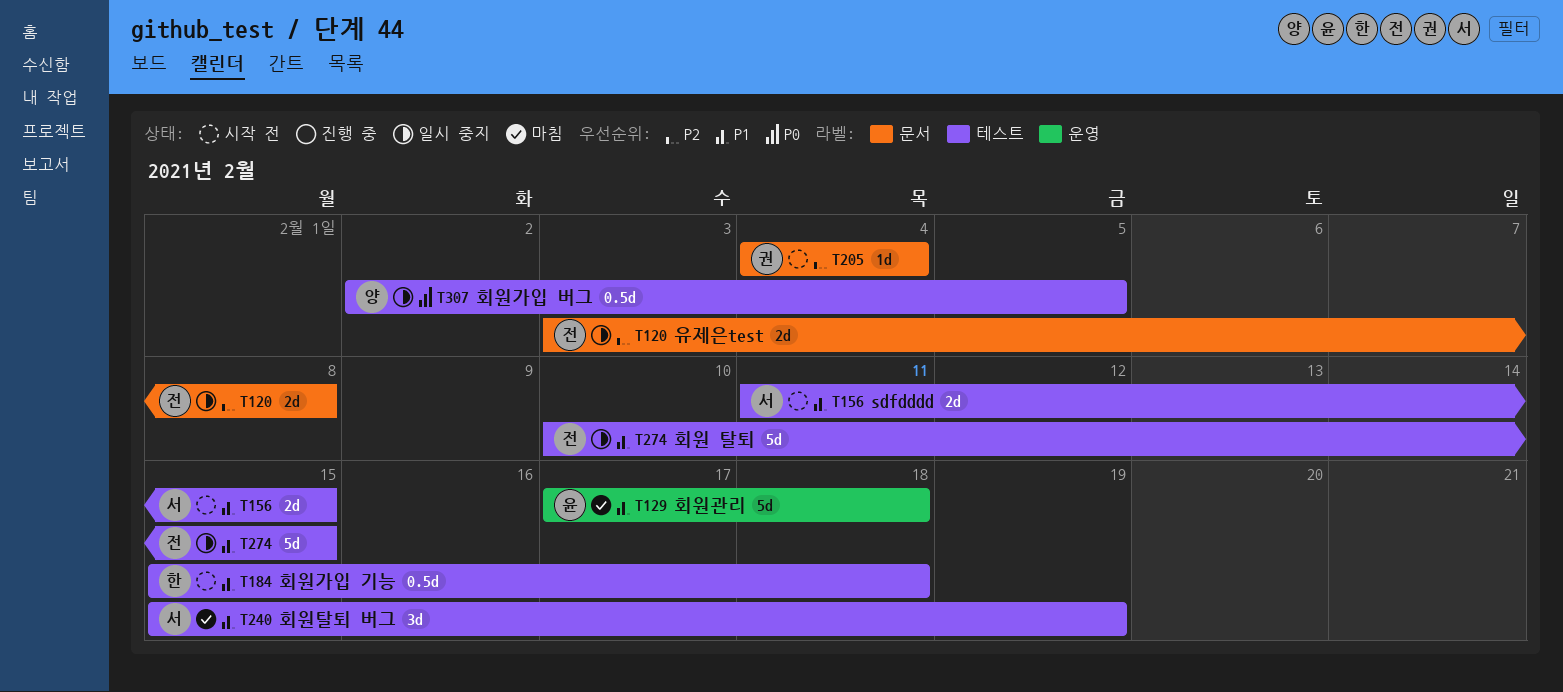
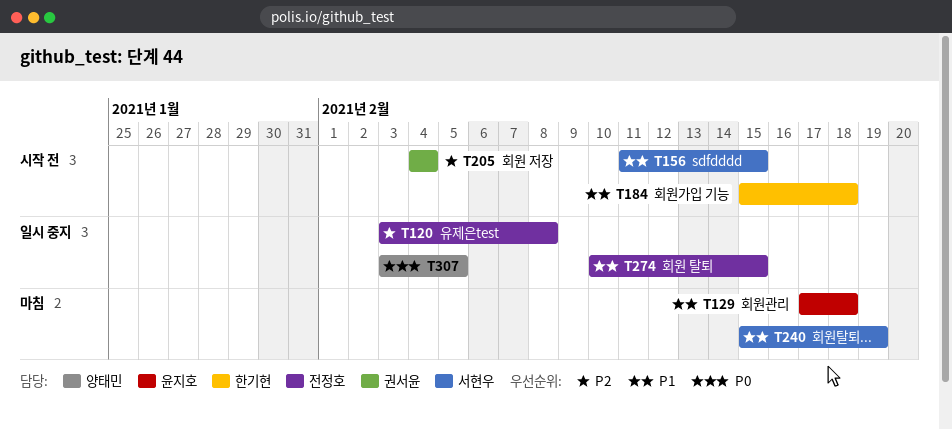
T307, start: Feb 2 -> Feb 3

